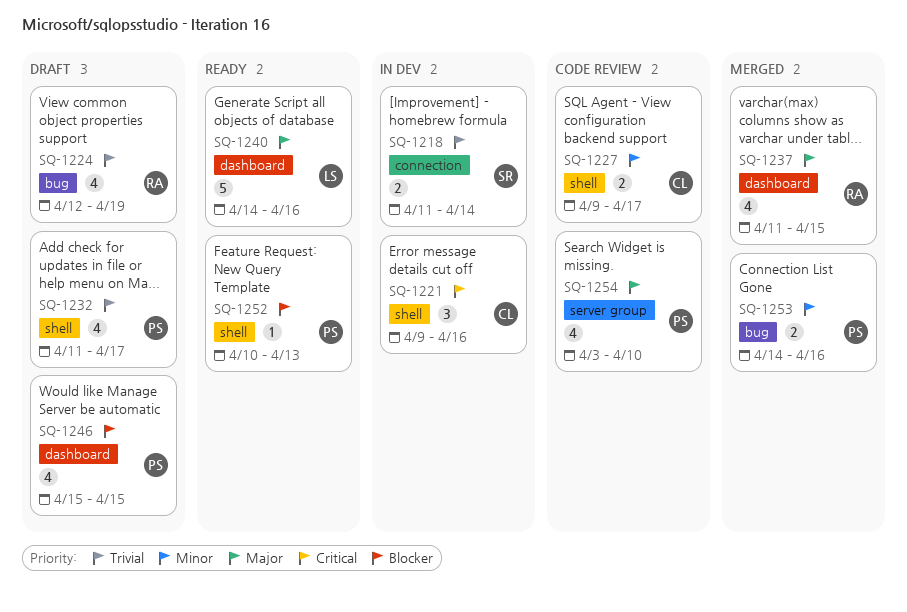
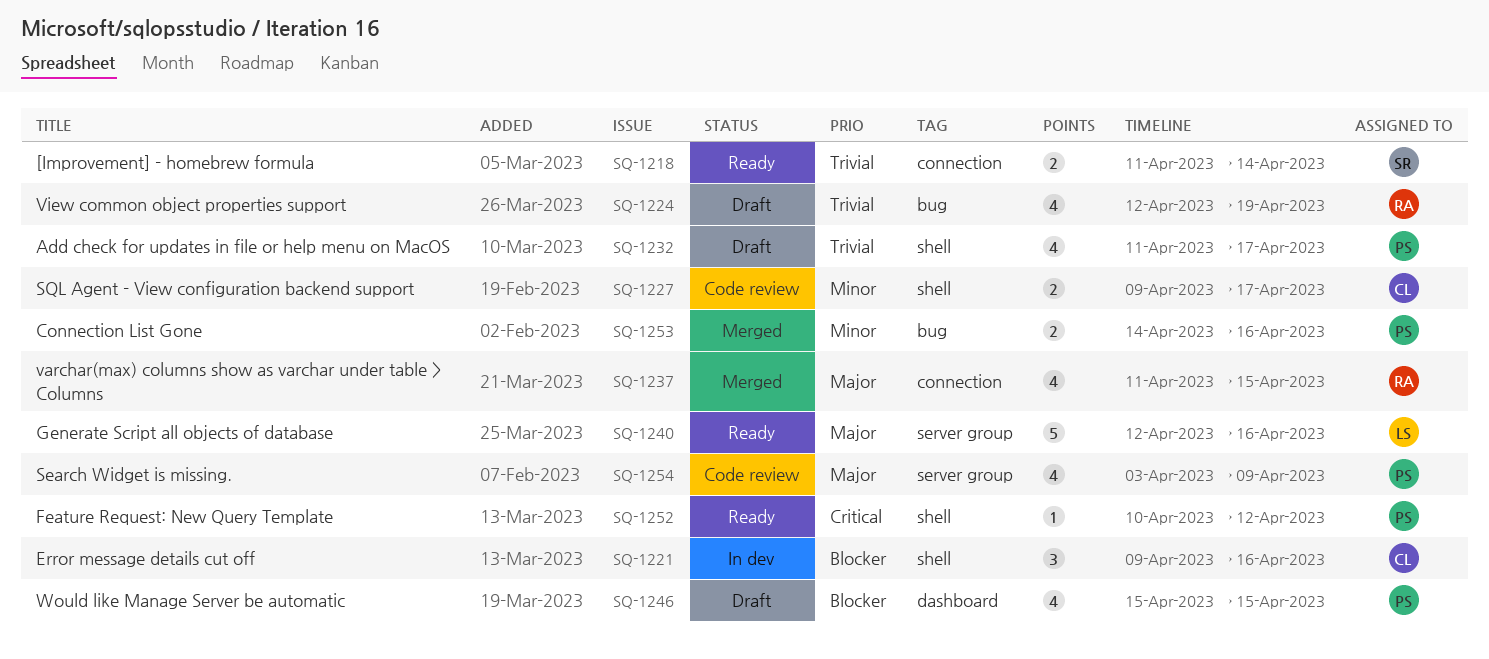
SQ-1218, status: In dev -> Ready
SQ-1221, priority: Critical -> Blocker
SQ-1237, label: dashboard -> connection
SQ-1240, label: dashboard -> server group
SQ-1240, start: Apr 14 -> Apr 12
SQ-1252, priority: Blocker -> Critical
SQ-1252, due: Apr 13 -> Apr 12
SQ-1254, due: Apr 10 -> Apr 9

